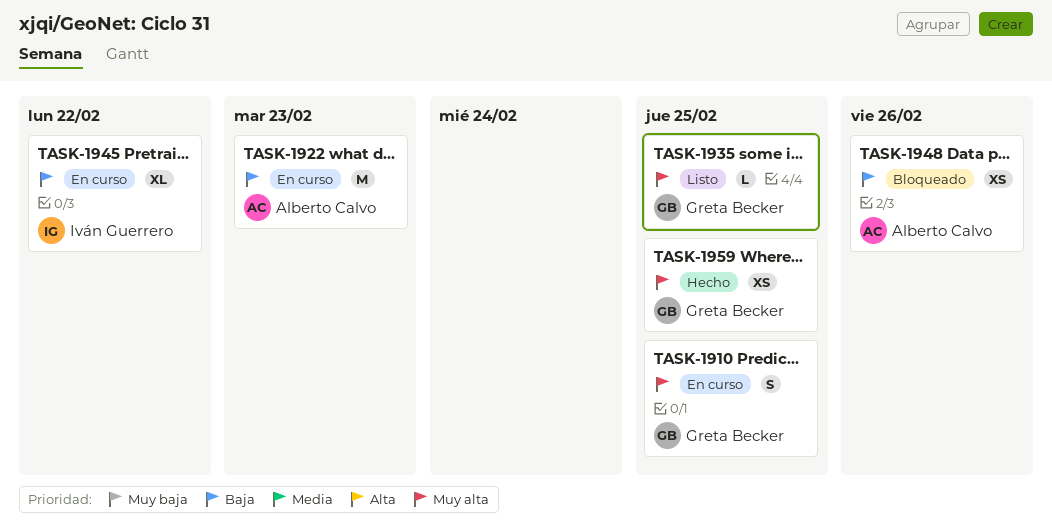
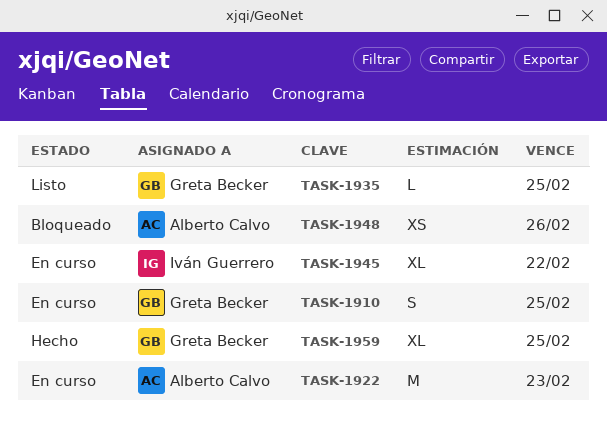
TASK-1959, estimate: XS -> XL

